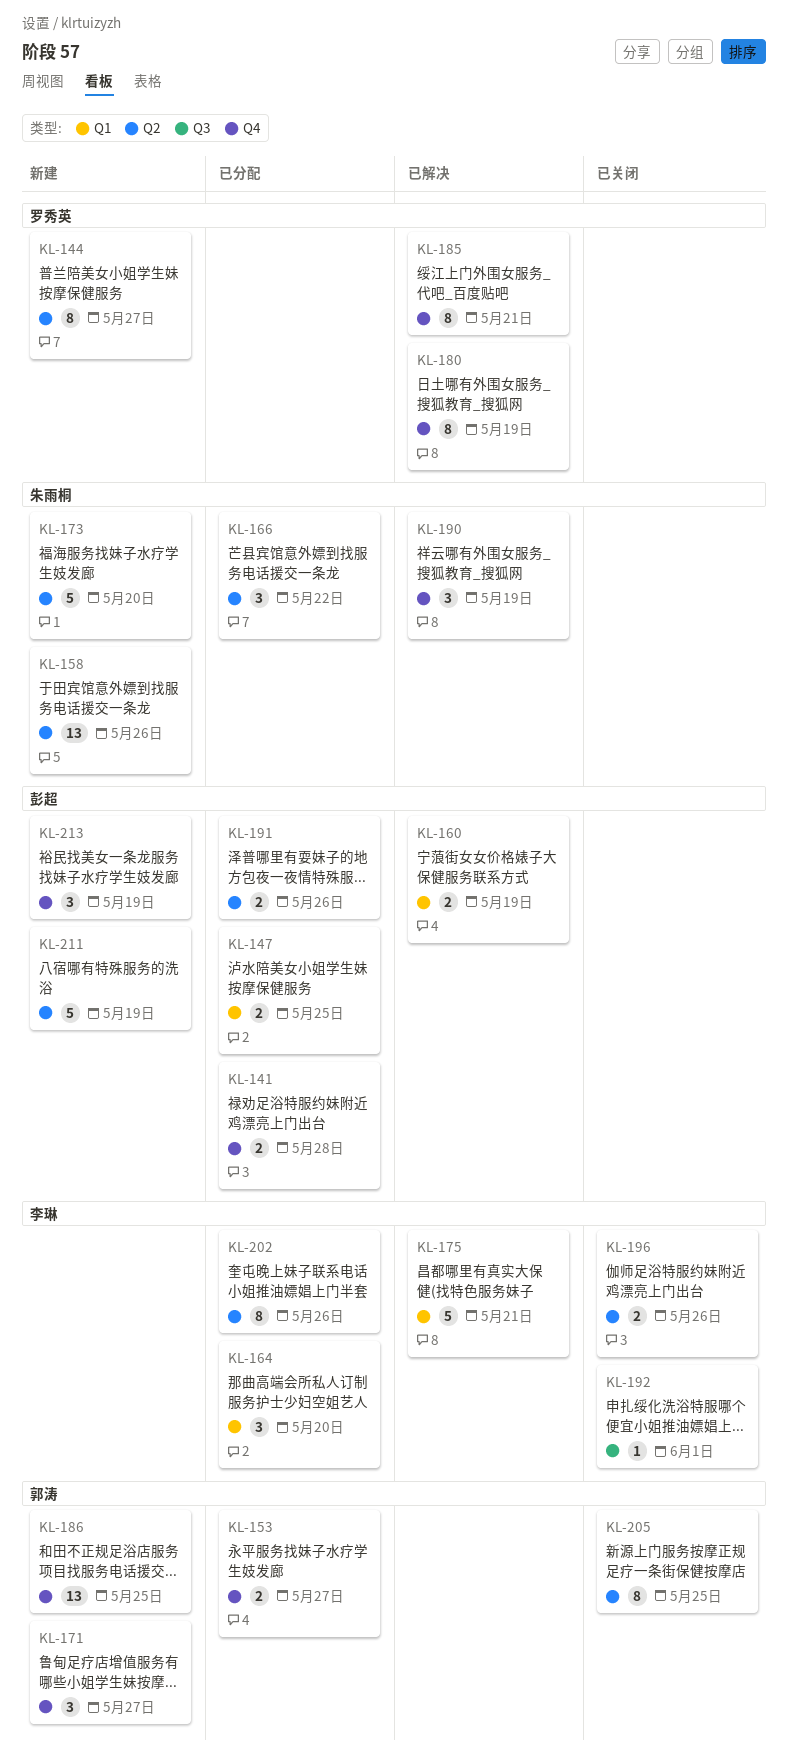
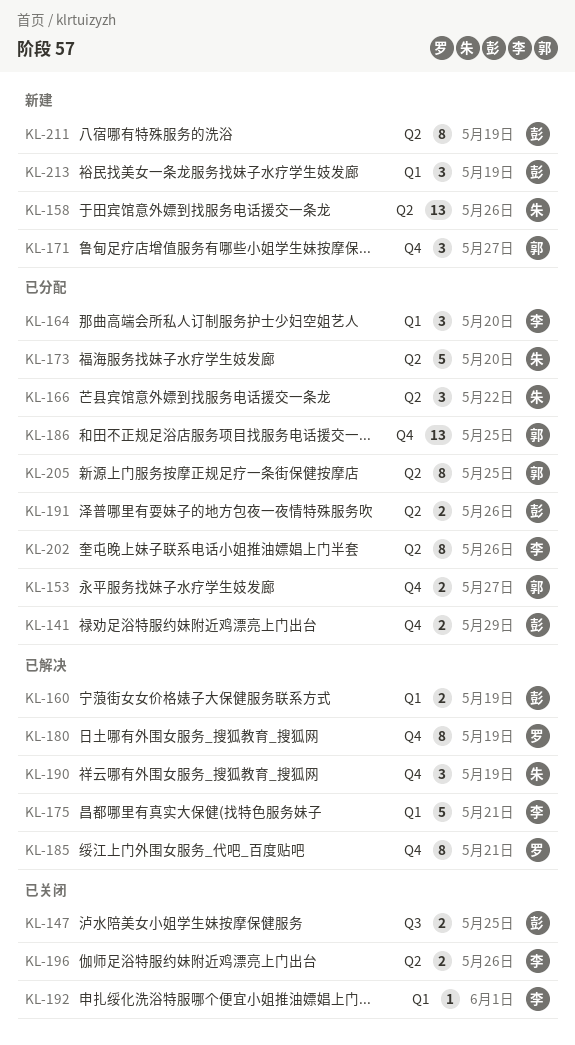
KL-141, due: May 28 -> May 29
KL-144: present -> none
KL-147, status: 已分配 -> 已关闭
KL-147, label: Q1 -> Q3
KL-173, status: 新建 -> 已分配
KL-186, status: 新建 -> 已分配
KL-192, label: Q3 -> Q1
KL-205, status: 已关闭 -> 已分配
KL-211, estimate: 5 -> 8
KL-213, label: Q4 -> Q1

